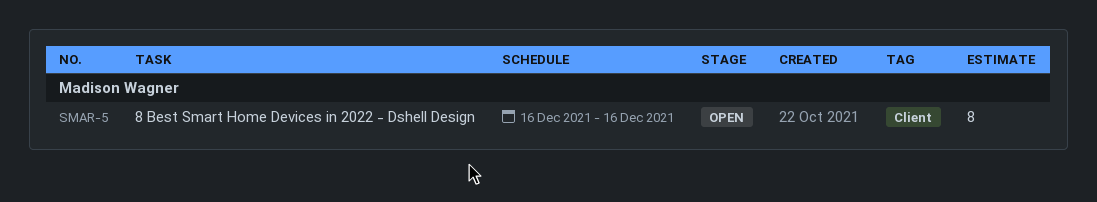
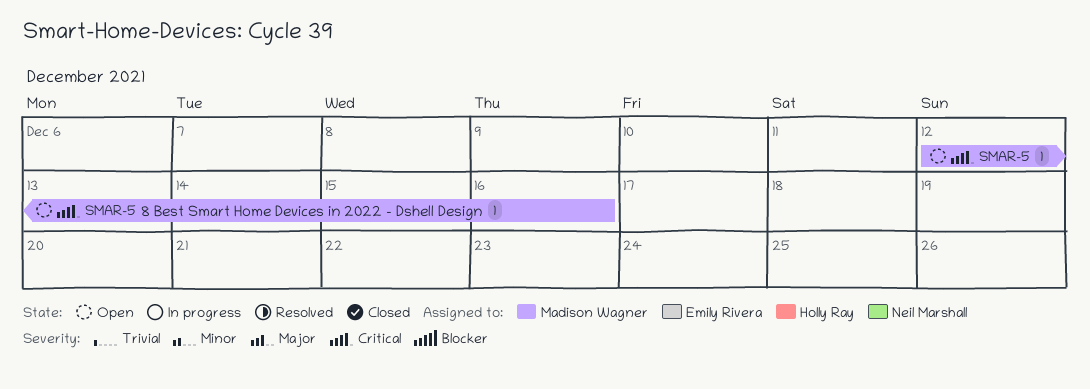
SMAR-5, estimate: 8 -> 1
SMAR-5, start: Dec 16 -> Dec 12

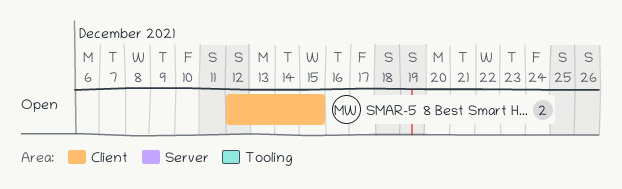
SMAR-5, estimate: 1 -> 2
SMAR-5, due: Dec 16 -> Dec 15

